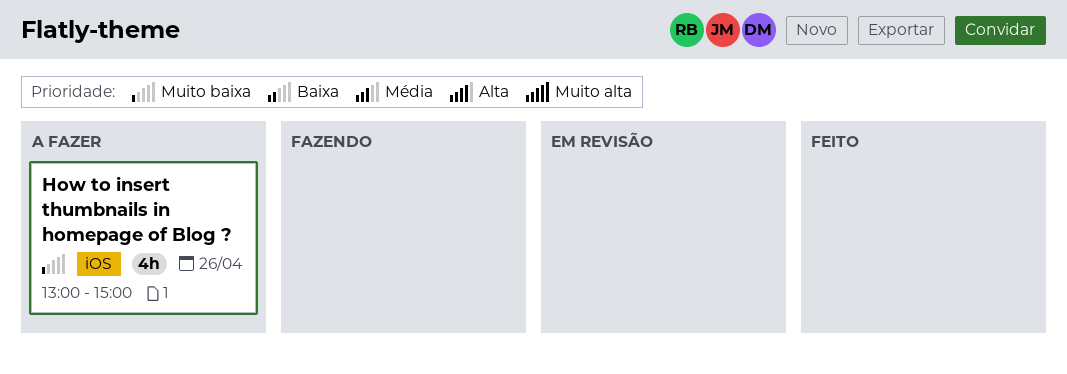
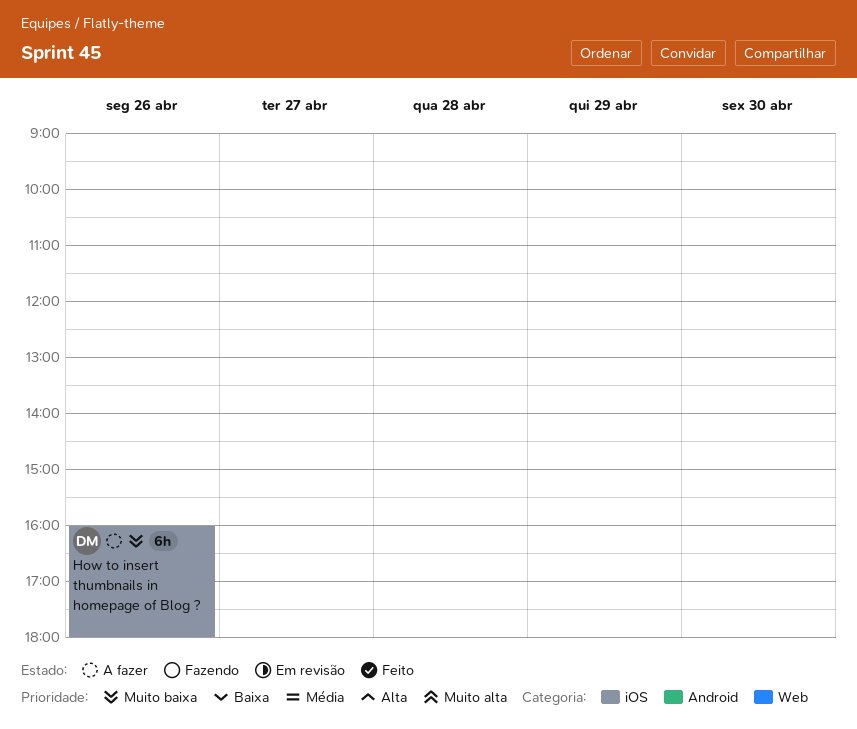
How to insert thumbnails in homepage of Blog ?, estimate: 4h -> 6h
How to insert thumbnails in homepage of Blog ?, begins: 13:00 -> 16:00
How to insert thumbnails in homepage of Blog ?, ends: 15:00 -> 18:00

